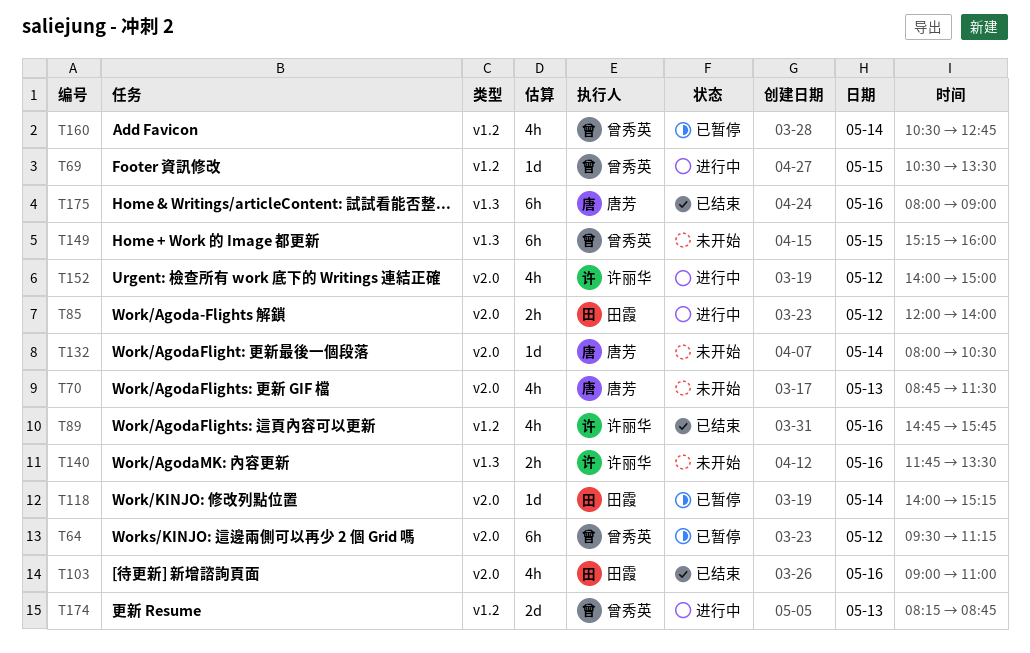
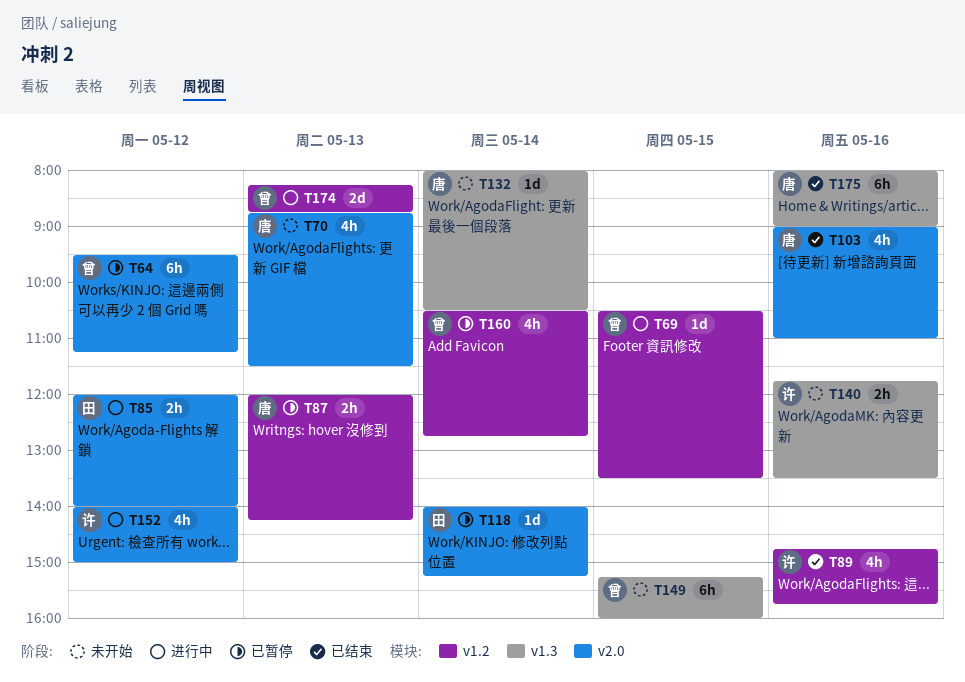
T87: none -> present
T103, owner: 田霞 -> 唐芳
T132, label: v2.0 -> v1.3

